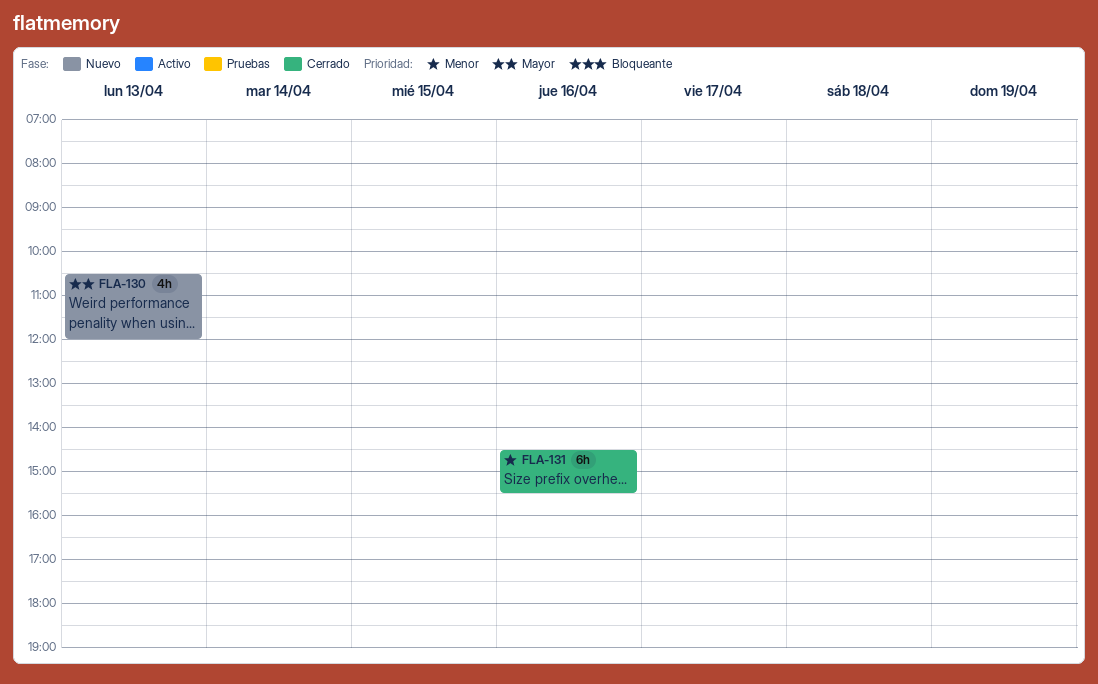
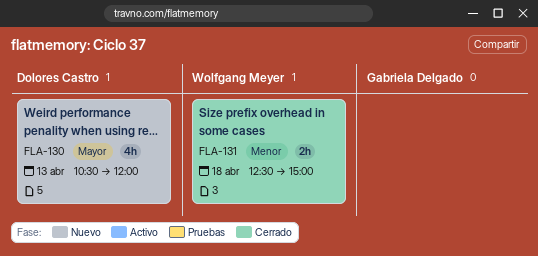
FLA-131, estimate: 6h -> 2h
FLA-131, day: Apr 16 -> Apr 18
FLA-131, begins: 14:30 -> 12:30
FLA-131, ends: 15:30 -> 15:00

